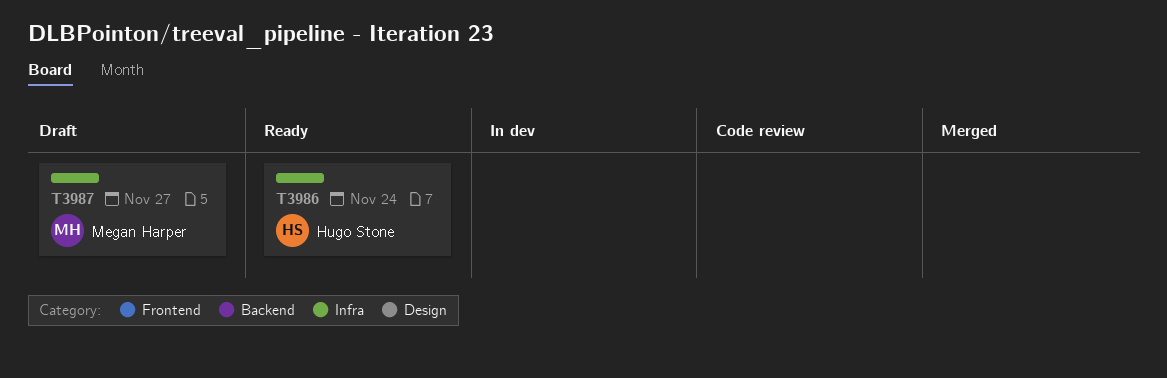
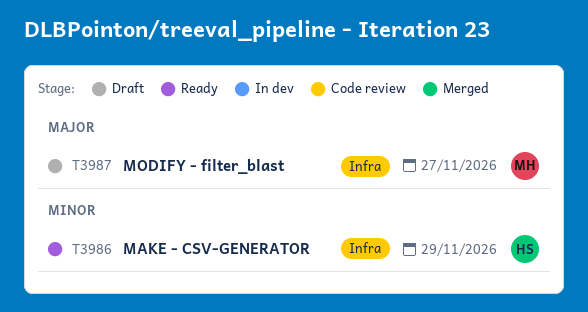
T3986, due: Nov 24 -> Nov 29

